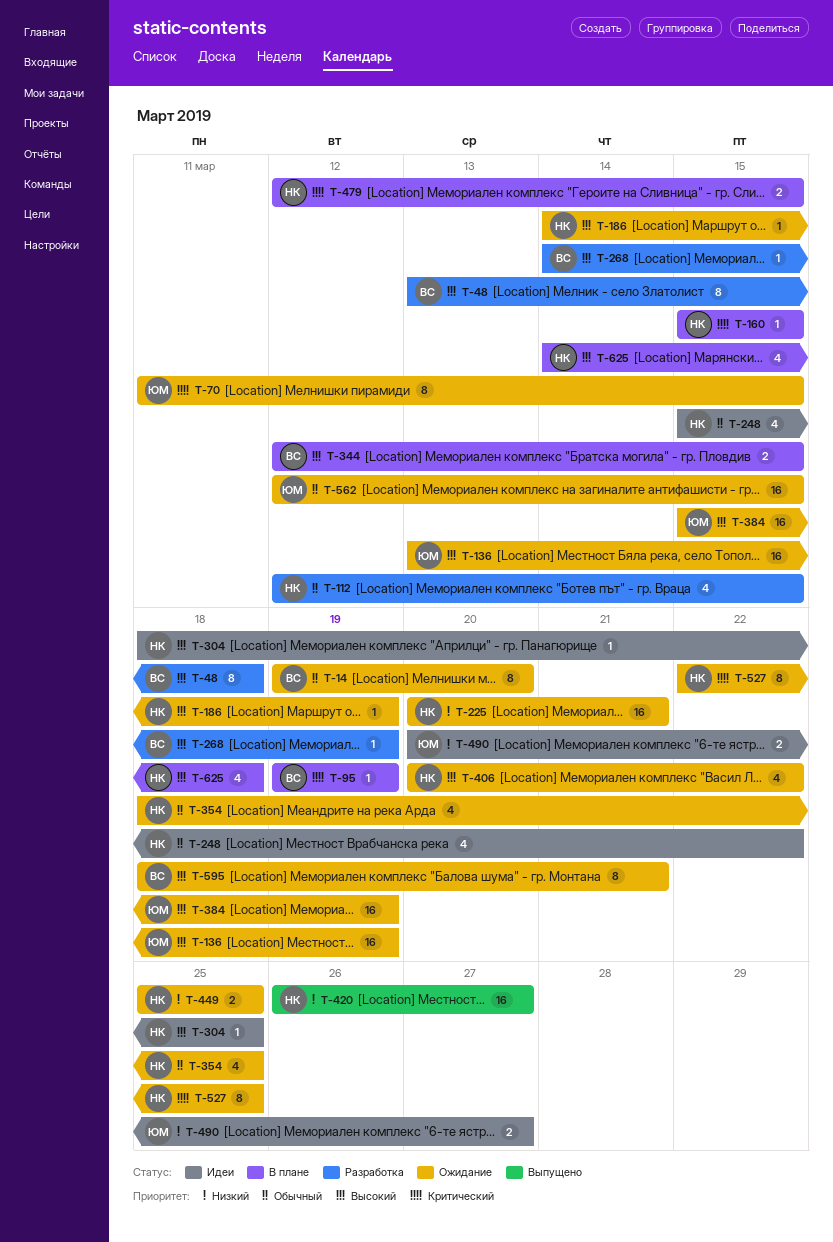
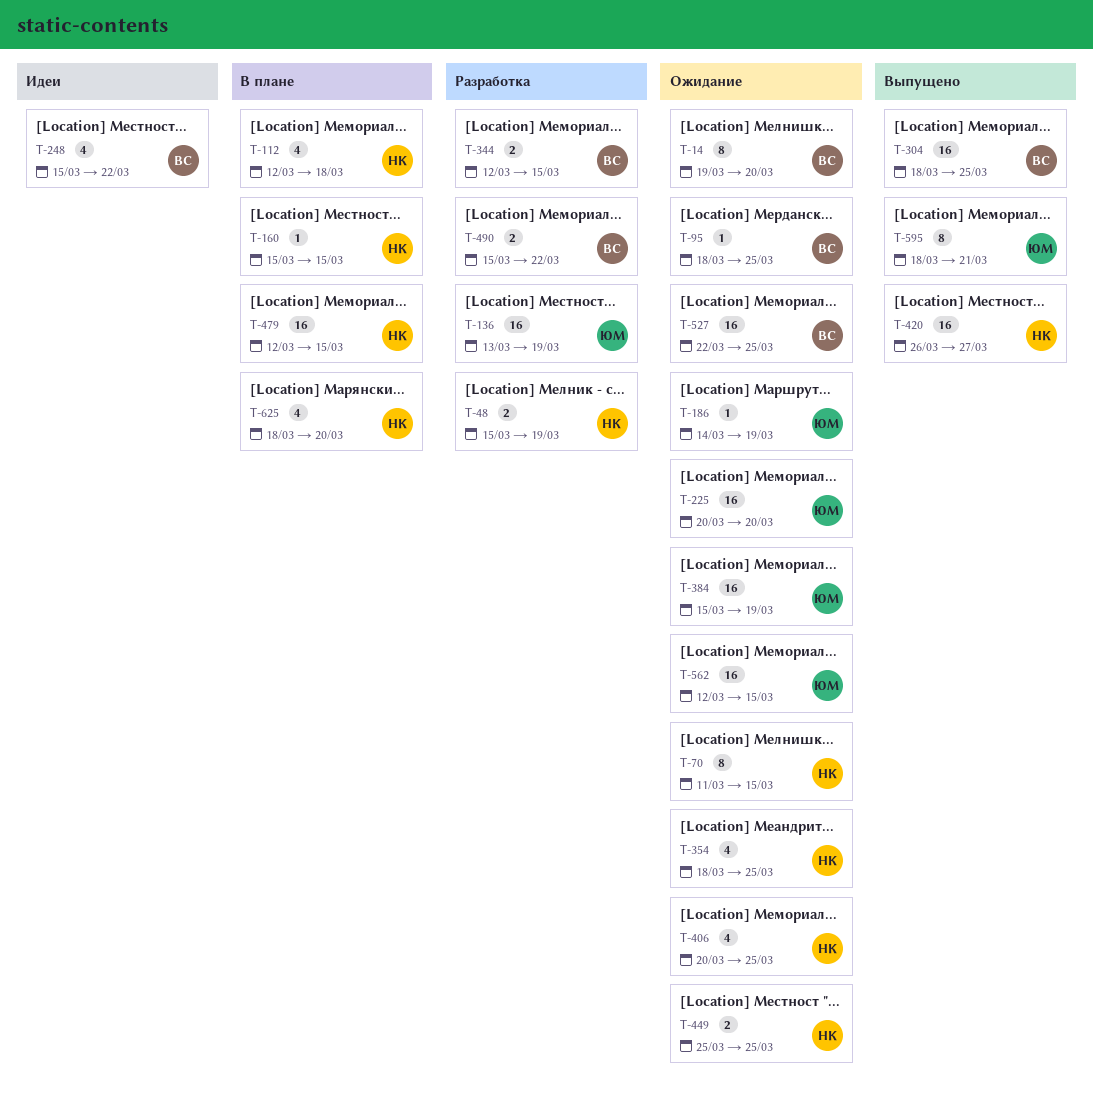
T-48, owner: ВС -> НК
T-48, estimate: 8 -> 2
T-48, start: Mar 13 -> Mar 15
T-48, due: Mar 18 -> Mar 19
T-70, owner: ЮМ -> НК
T-95, status: В плане -> Ожидание
T-95, start: Mar 19 -> Mar 18
T-95, due: Mar 19 -> Mar 25
T-112, status: Разработка -> В плане
T-112, due: Mar 15 -> Mar 18
T-136, status: Ожидание -> Разработка
T-186, owner: НК -> ЮМ
T-225, owner: НК -> ЮМ
T-225, due: Mar 21 -> Mar 20
T-248, owner: НК -> ВС
T-268: present -> none
T-304, status: Идеи -> Выпущено
T-304, owner: НК -> ВС
T-304, estimate: 1 -> 16
T-344, status: В плане -> Разработка
T-406, due: Mar 22 -> Mar 25
T-479, estimate: 2 -> 16
T-490, status: Идеи -> Разработка
T-490, owner: ЮМ -> ВС
T-490, start: Mar 20 -> Mar 15
T-490, due: Mar 27 -> Mar 22
T-527, owner: НК -> ВС
T-527, estimate: 8 -> 16
T-595, status: Ожидание -> Выпущено
T-595, owner: ВС -> ЮМ
T-625, start: Mar 14 -> Mar 18
T-625, due: Mar 18 -> Mar 20

